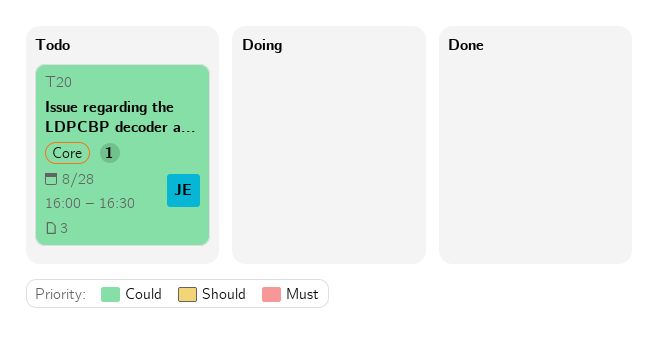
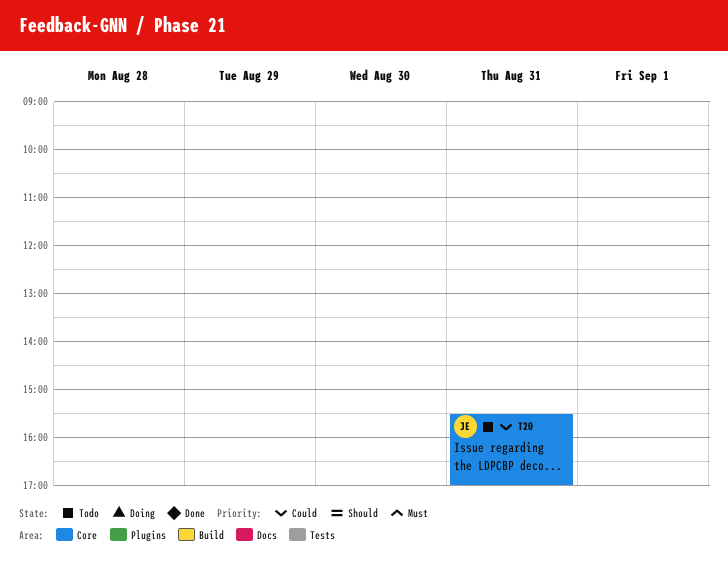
T20, day: Aug 28 -> Aug 31
T20, begins: 16:00 -> 15:30
T20, ends: 16:30 -> 17:00

